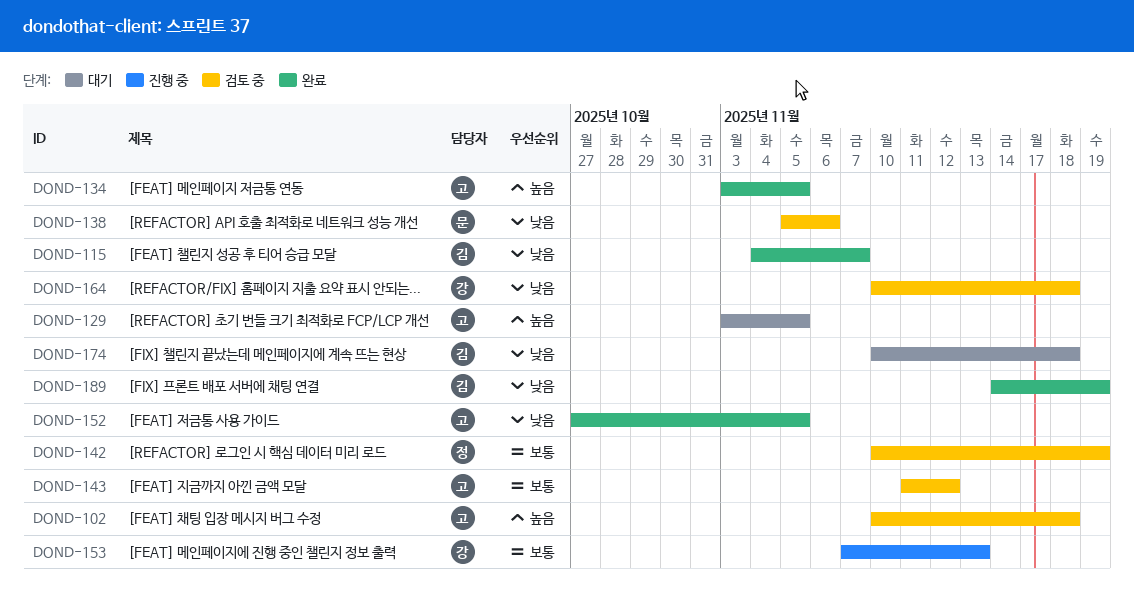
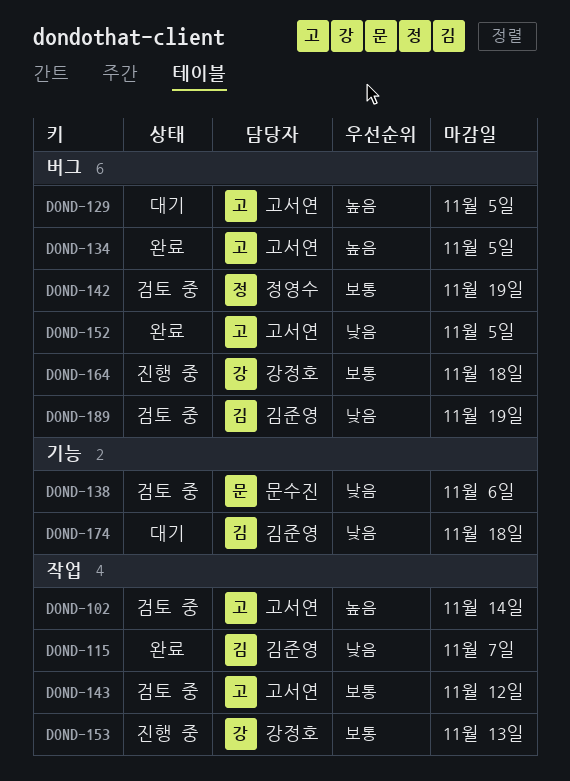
DOND-102, due: Nov 18 -> Nov 14
DOND-164, status: 검토 중 -> 진행 중
DOND-164, priority: 낮음 -> 보통
DOND-189, status: 완료 -> 검토 중

